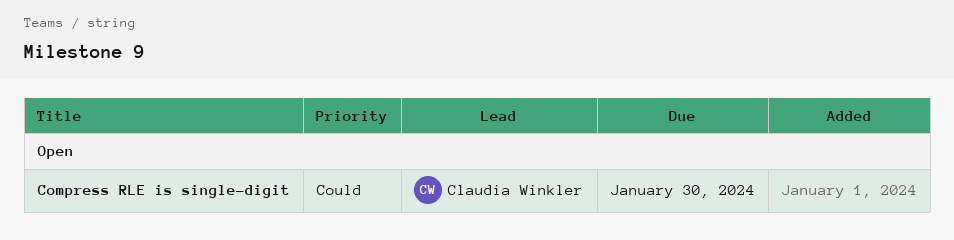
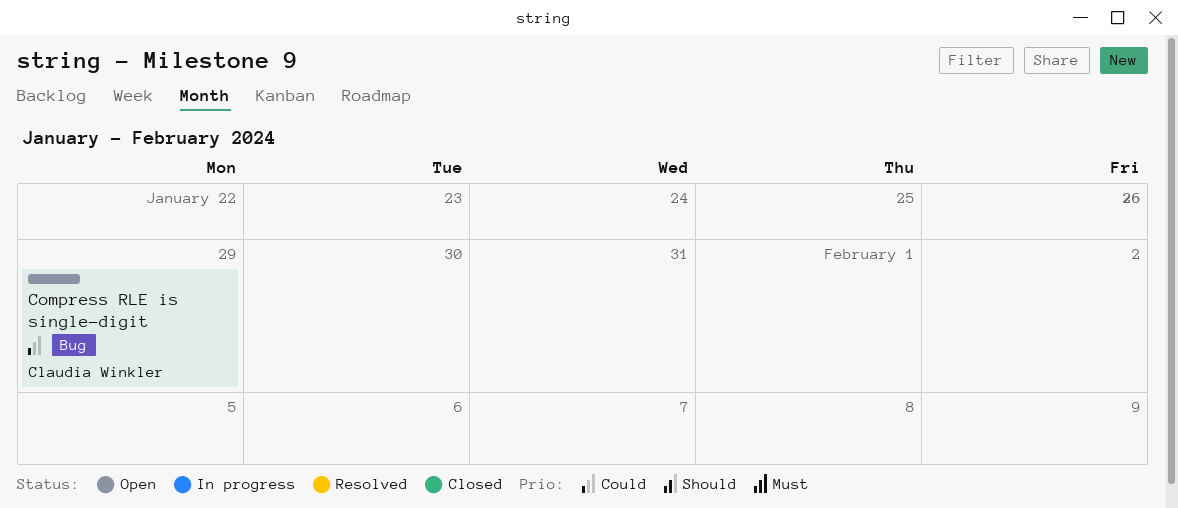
Compress RLE is single-digit, due: Jan 30 -> Jan 29

